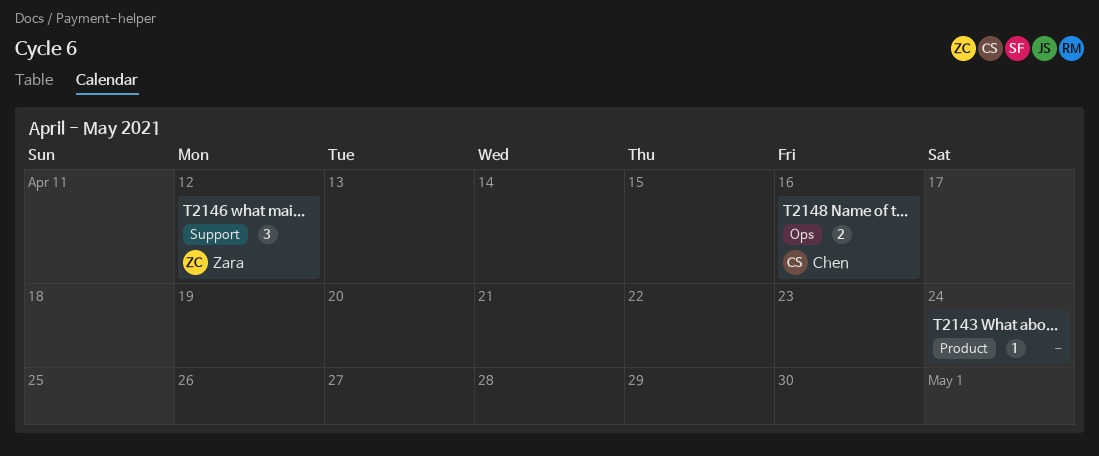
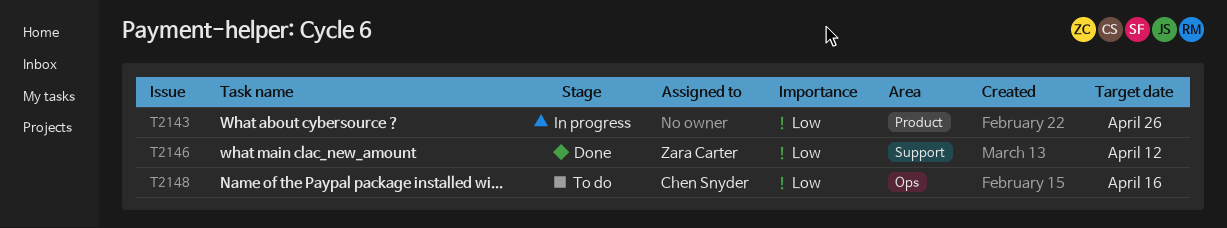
T2143, due: Apr 24 -> Apr 26

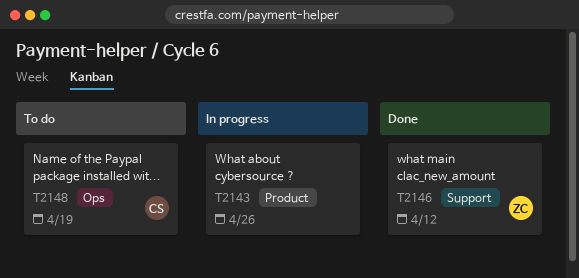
T2148, due: Apr 16 -> Apr 19

